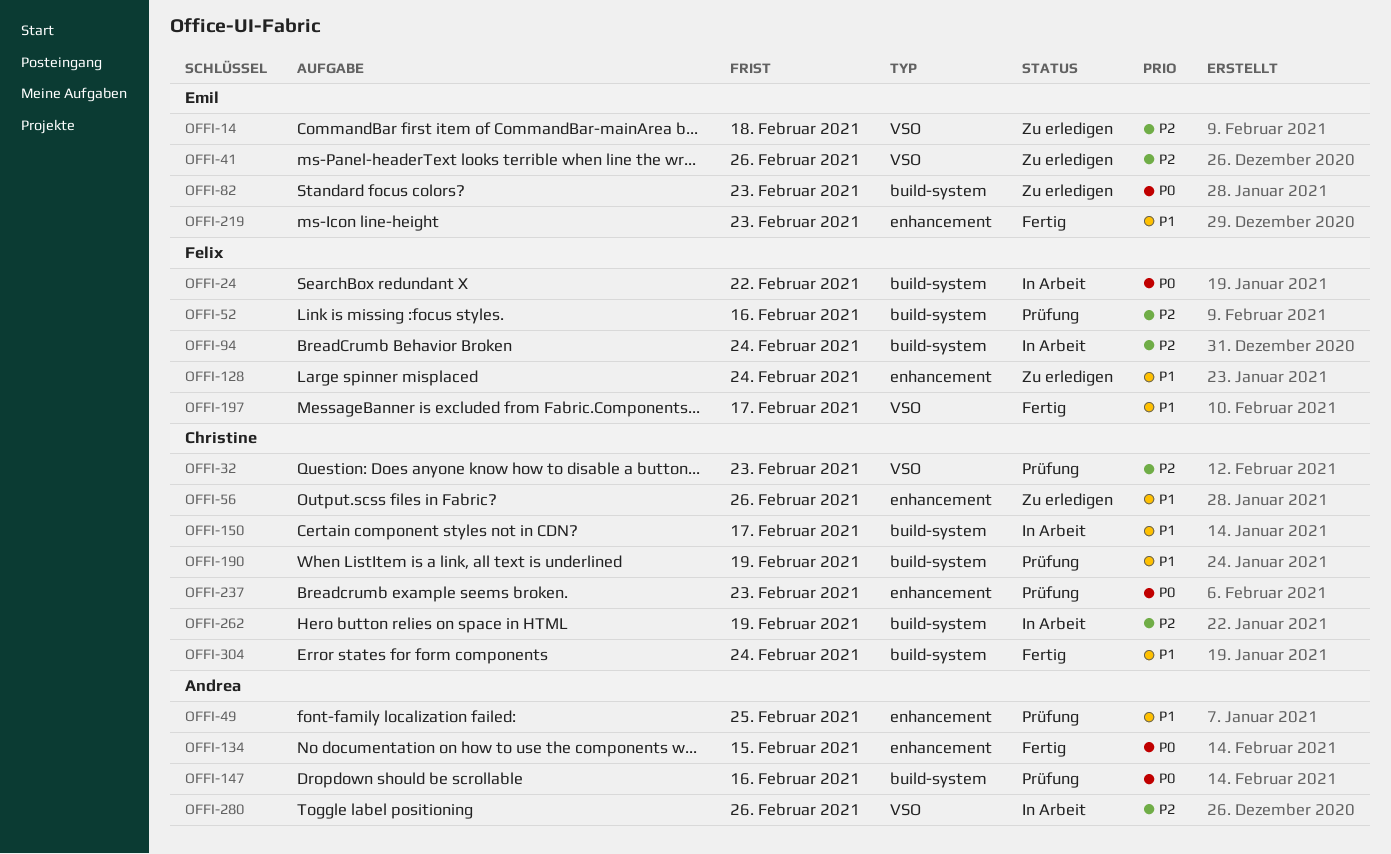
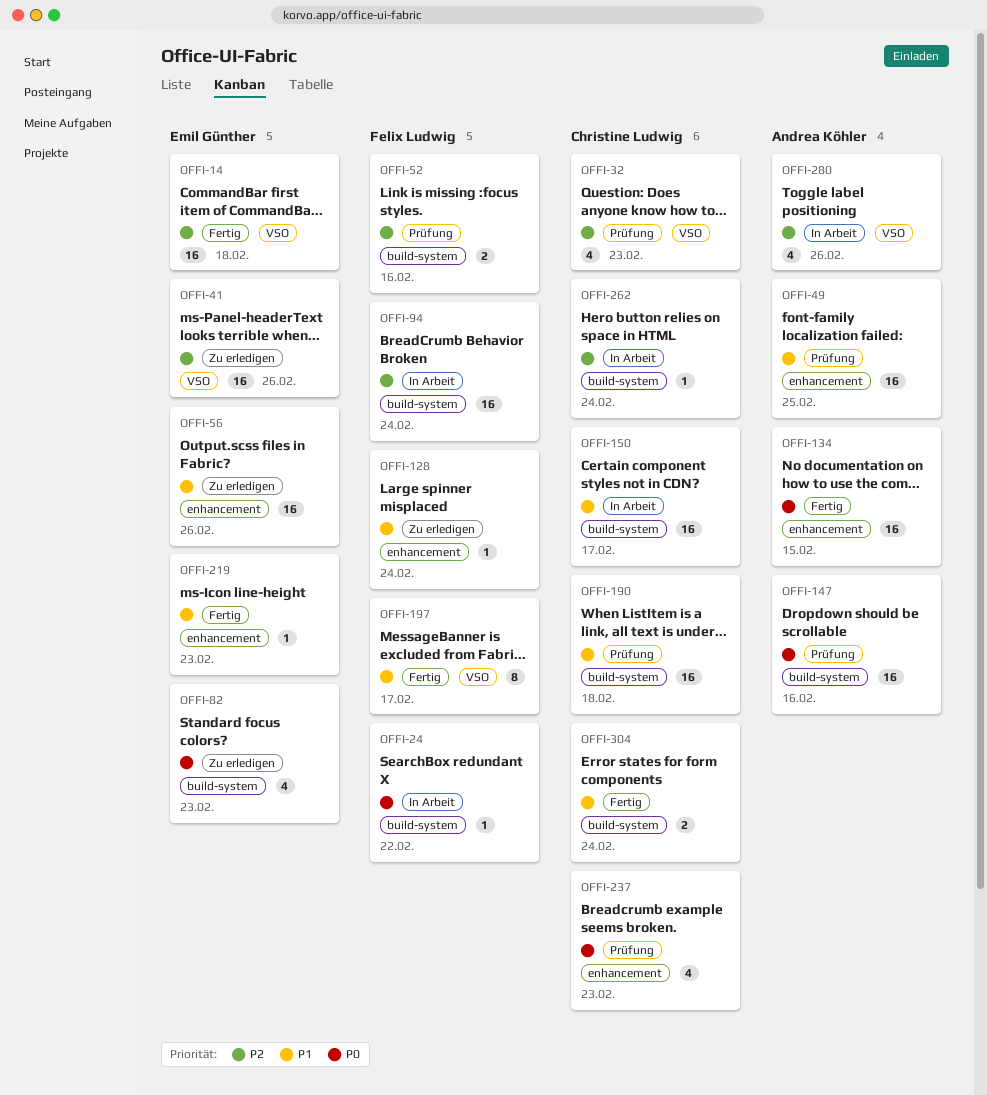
OFFI-14, status: Zu erledigen -> Fertig
OFFI-56, owner: Christine Ludwig -> Emil Günther
OFFI-190, due: Feb 19 -> Feb 18
OFFI-262, due: Feb 19 -> Feb 24

